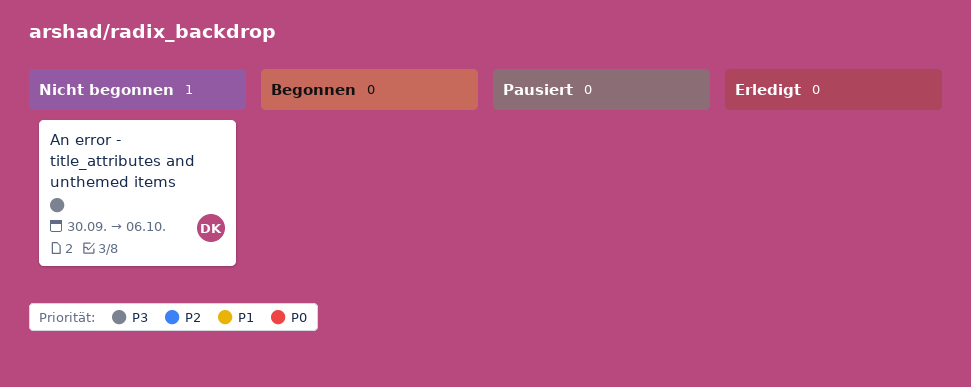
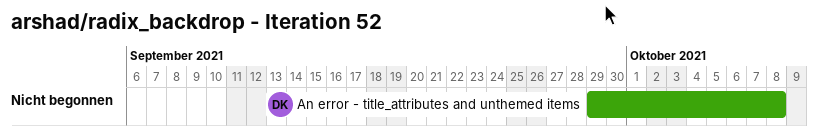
An error - title_attributes and unthemed items, start: Sep 30 -> Sep 29
An error - title_attributes and unthemed items, due: Oct 6 -> Oct 8

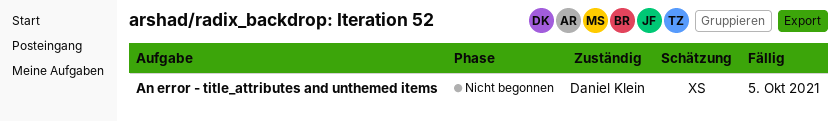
An error - title_attributes and unthemed items, due: Oct 8 -> Oct 5

